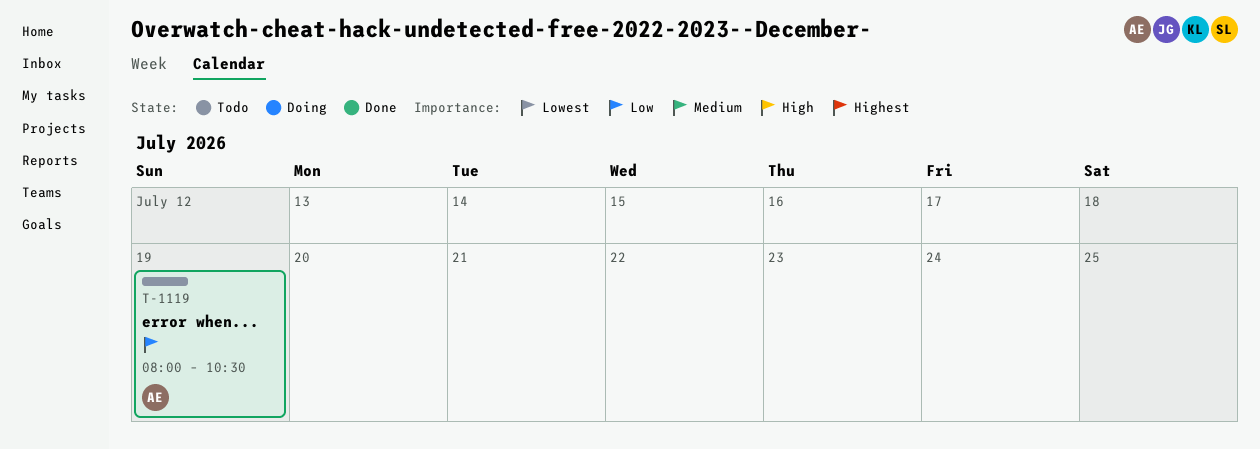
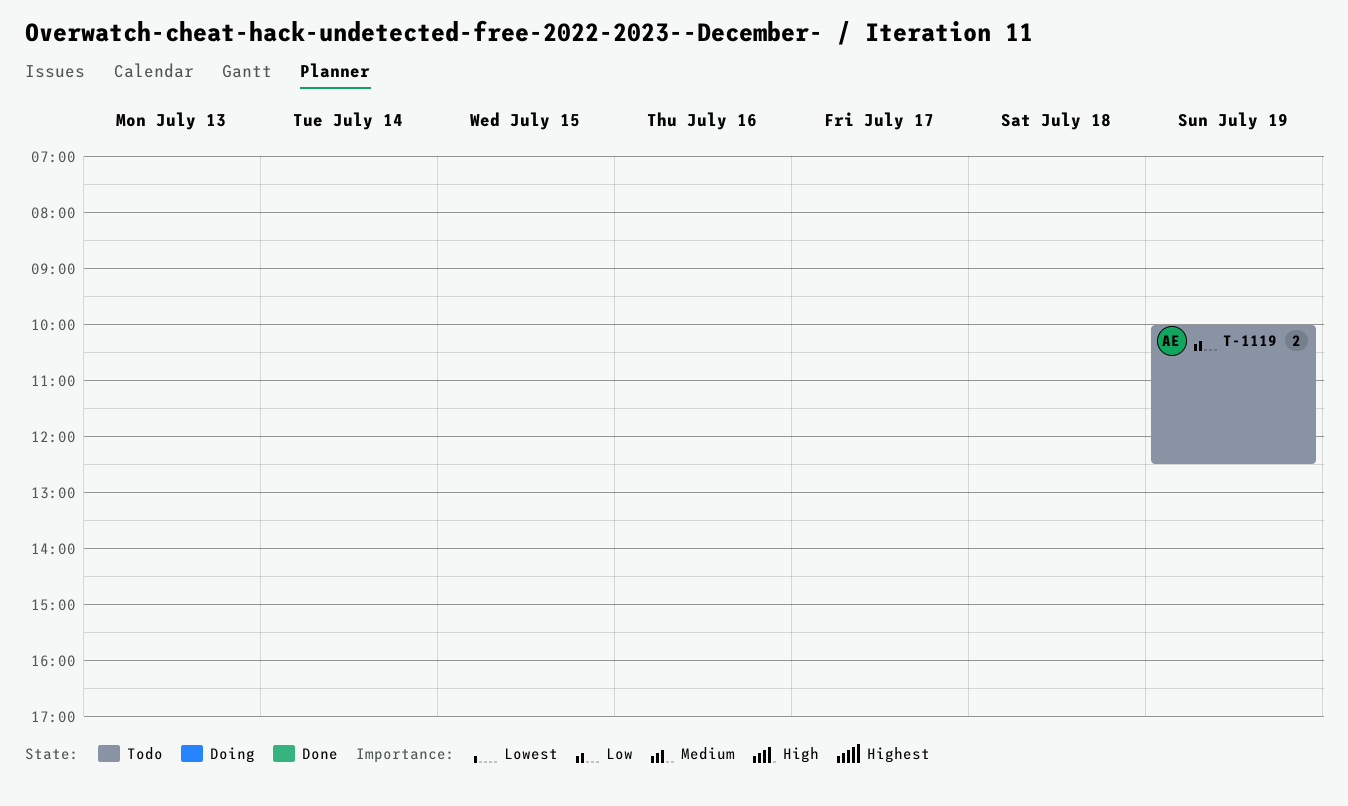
T-1119, begins: 08:00 -> 10:00
T-1119, ends: 10:30 -> 12:30

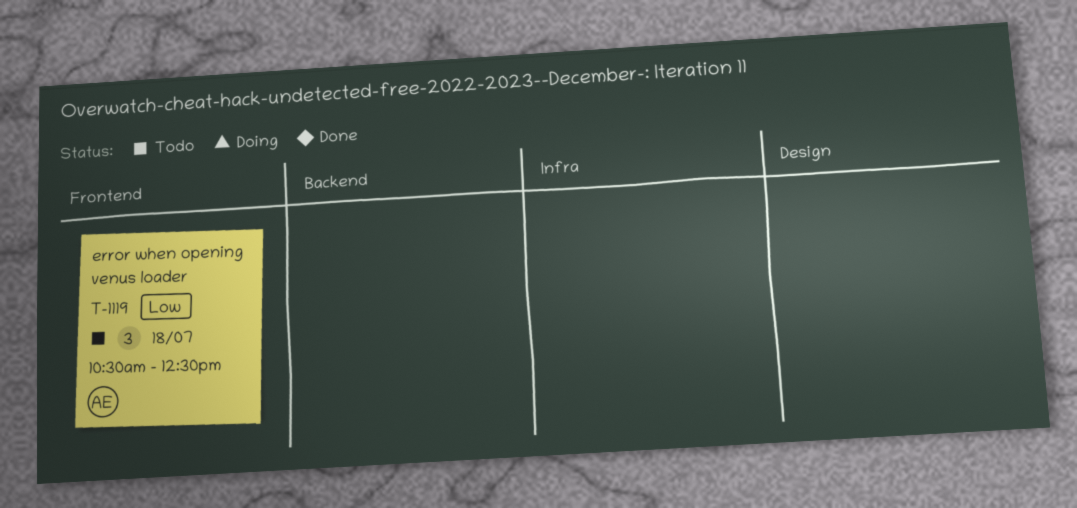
T-1119, estimate: 2 -> 3
T-1119, day: Jul 19 -> Jul 18
T-1119, begins: 10:00 -> 10:30

